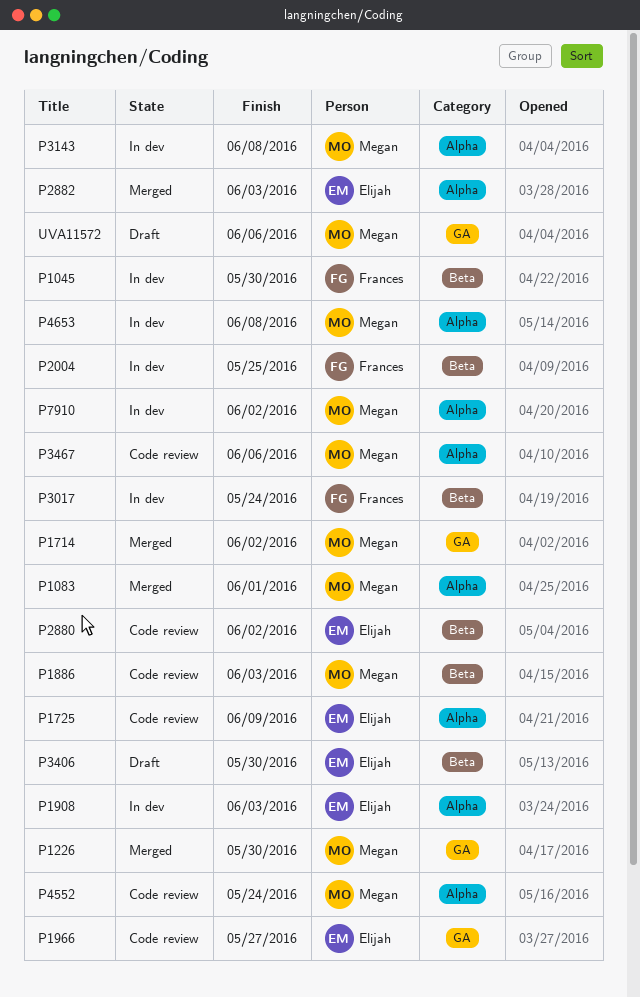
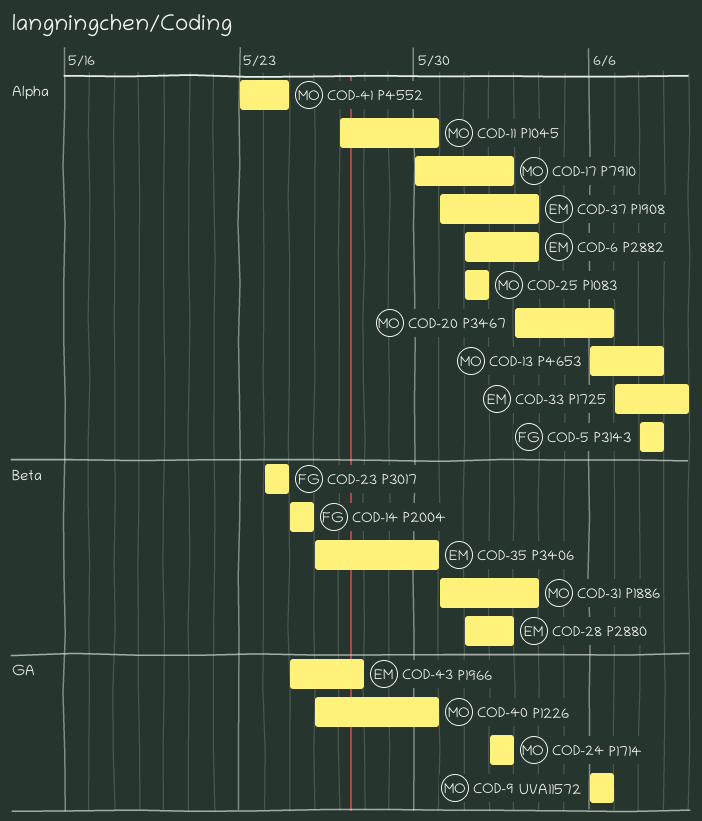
P1045, owner: Frances -> Megan
P1045, label: Beta -> Alpha
P3143, owner: Megan -> Frances

